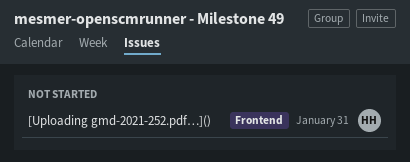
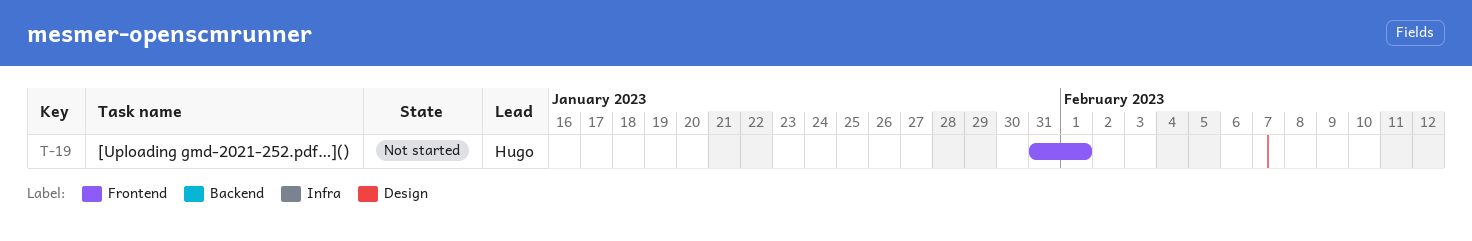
[Uploading gmd-2021-252.pdf…](), due: Jan 31 -> Feb 1

